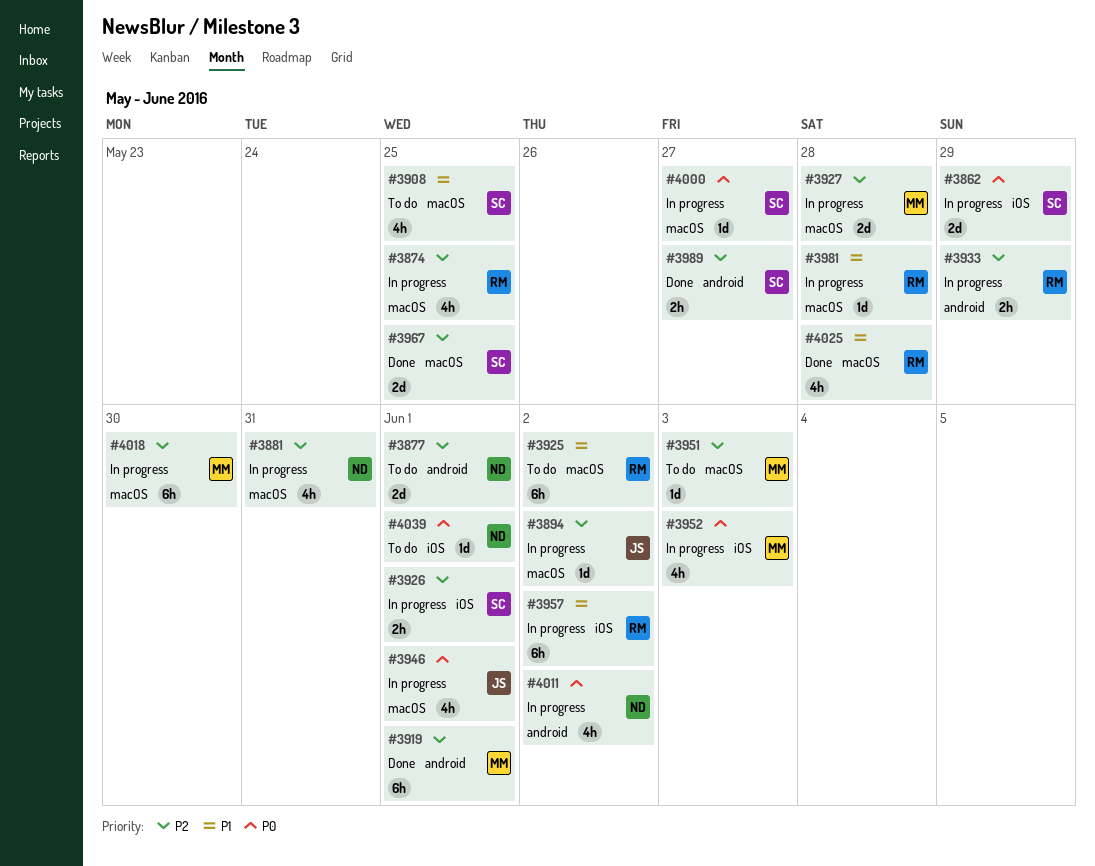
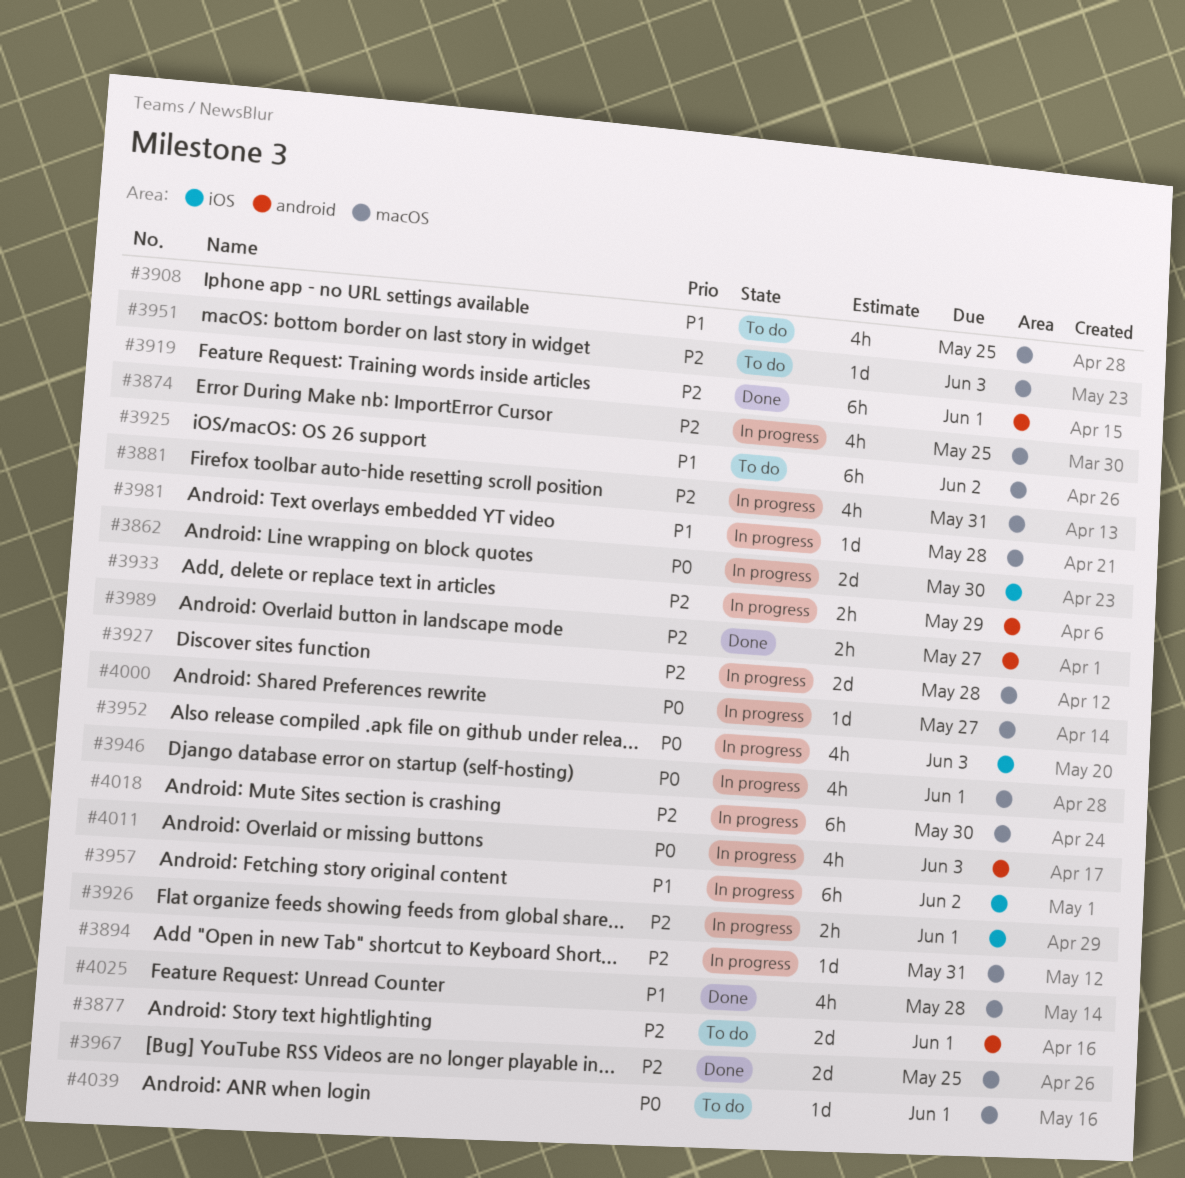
#3862, due: May 29 -> May 30
#3894, due: Jun 2 -> May 31
#4011, due: Jun 2 -> Jun 3
#4039, label: iOS -> macOS

